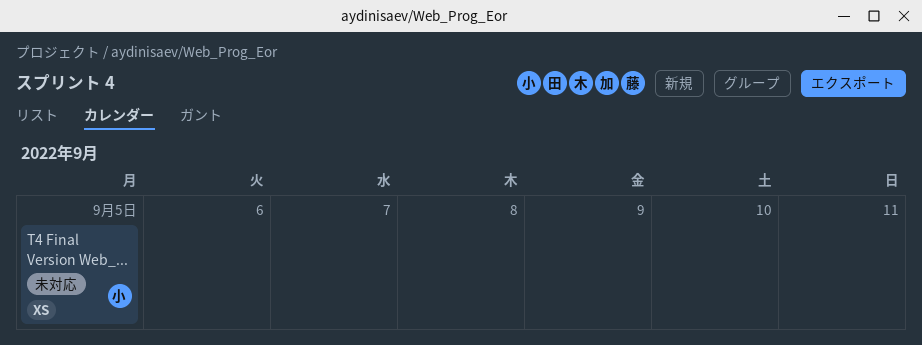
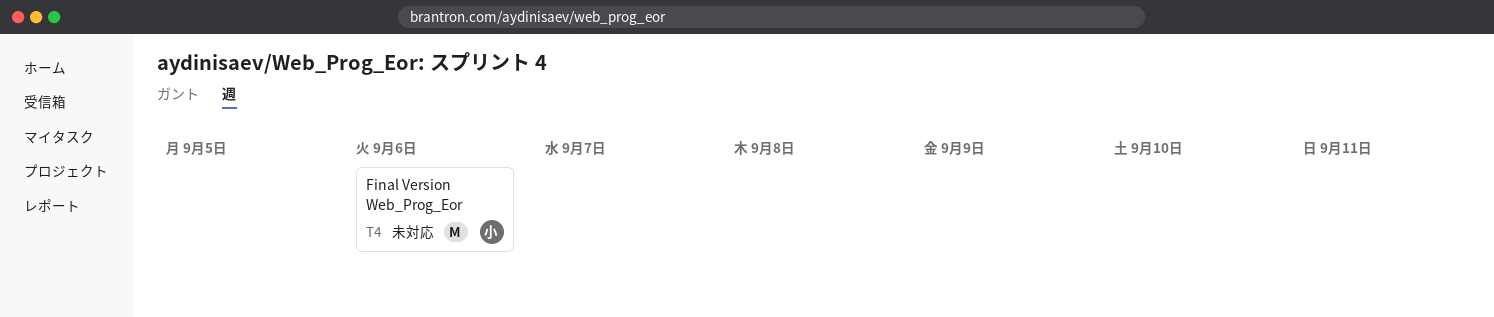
T4, estimate: XS -> M
T4, due: Sep 5 -> Sep 6

